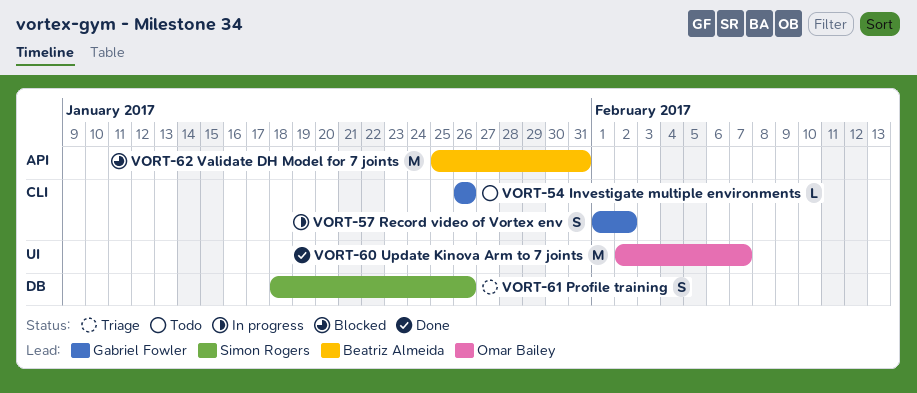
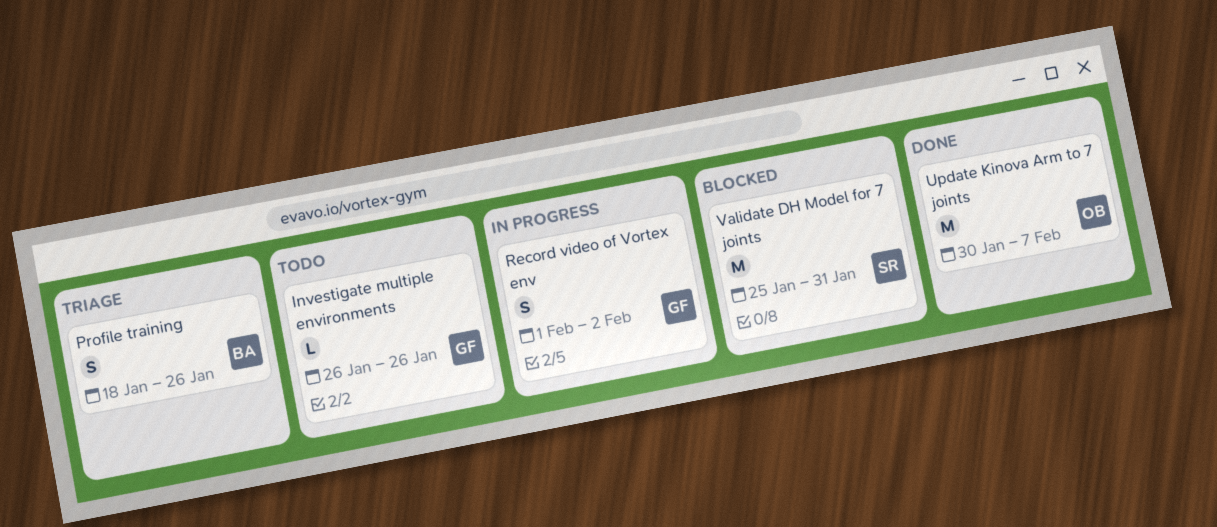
Profile training, owner: Simon Rogers -> Beatriz Almeida
Update Kinova Arm to 7 joints, start: Feb 2 -> Jan 30
Validate DH Model for 7 joints, owner: Beatriz Almeida -> Simon Rogers

